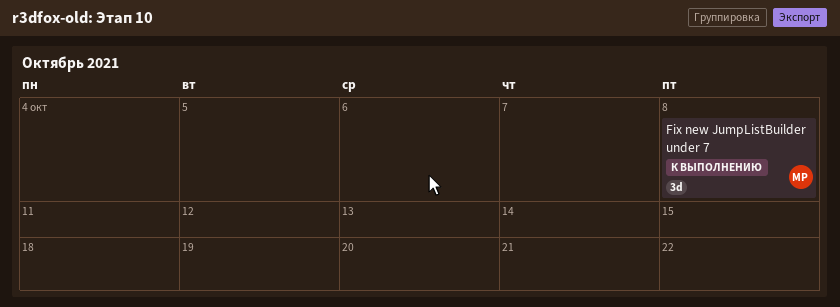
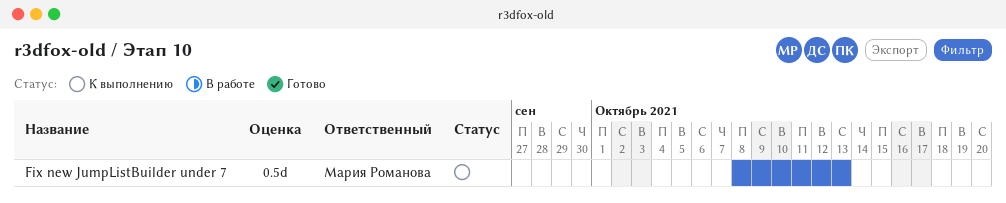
Fix new JumpListBuilder under 7, estimate: 3d -> 0.5d
Fix new JumpListBuilder under 7, due: Oct 8 -> Oct 13

